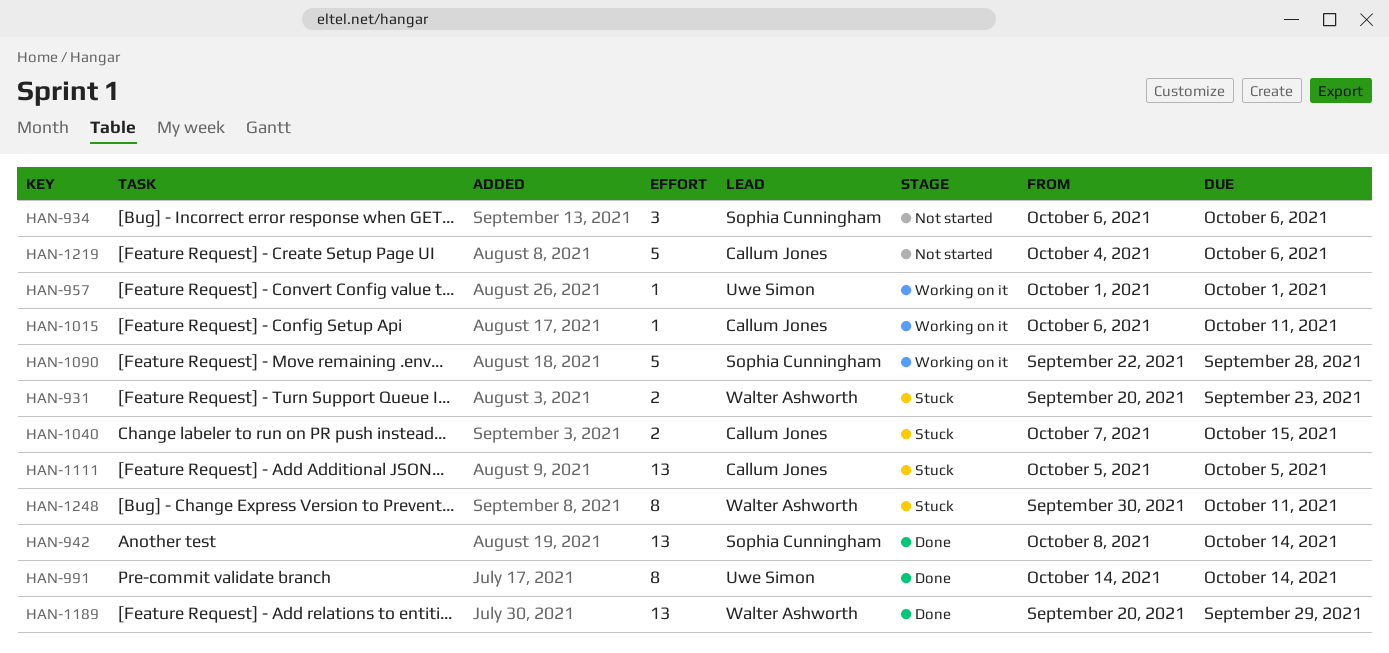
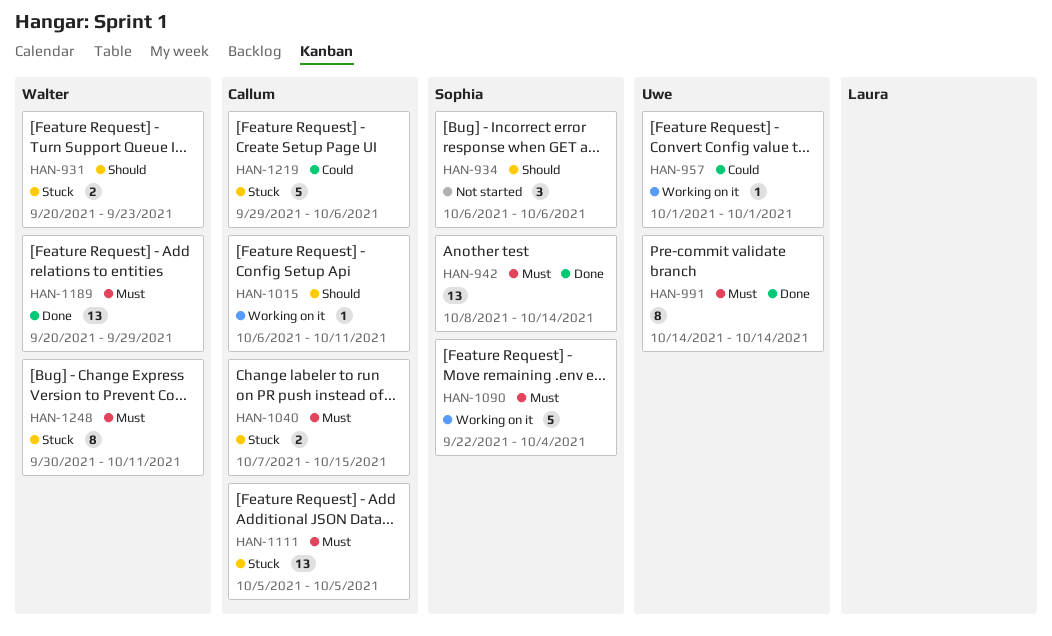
HAN-1090, due: Sep 28 -> Oct 4
HAN-1219, status: Not started -> Stuck
HAN-1219, start: Oct 4 -> Sep 29

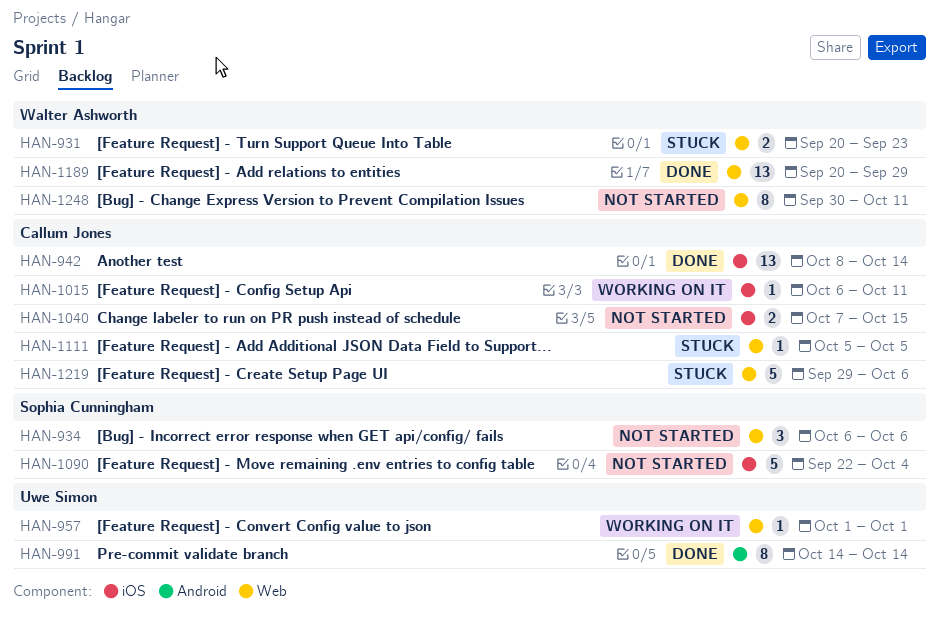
HAN-942, owner: Sophia Cunningham -> Callum Jones
HAN-1040, status: Stuck -> Not started
HAN-1090, status: Working on it -> Not started
HAN-1111, estimate: 13 -> 1
HAN-1248, status: Stuck -> Not started

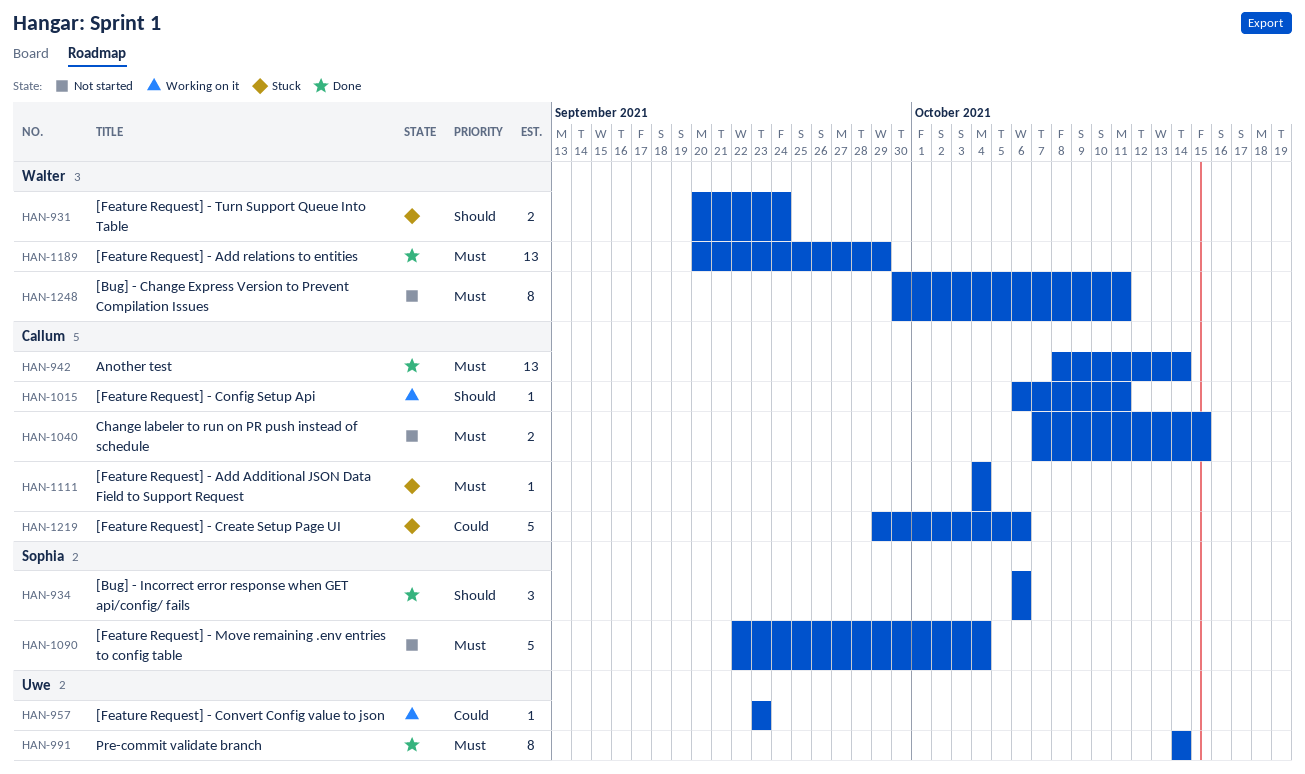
HAN-931, due: Sep 23 -> Sep 24
HAN-934, status: Not started -> Done
HAN-957, start: Oct 1 -> Sep 23
HAN-957, due: Oct 1 -> Sep 23
HAN-1111, start: Oct 5 -> Oct 4
HAN-1111, due: Oct 5 -> Oct 4

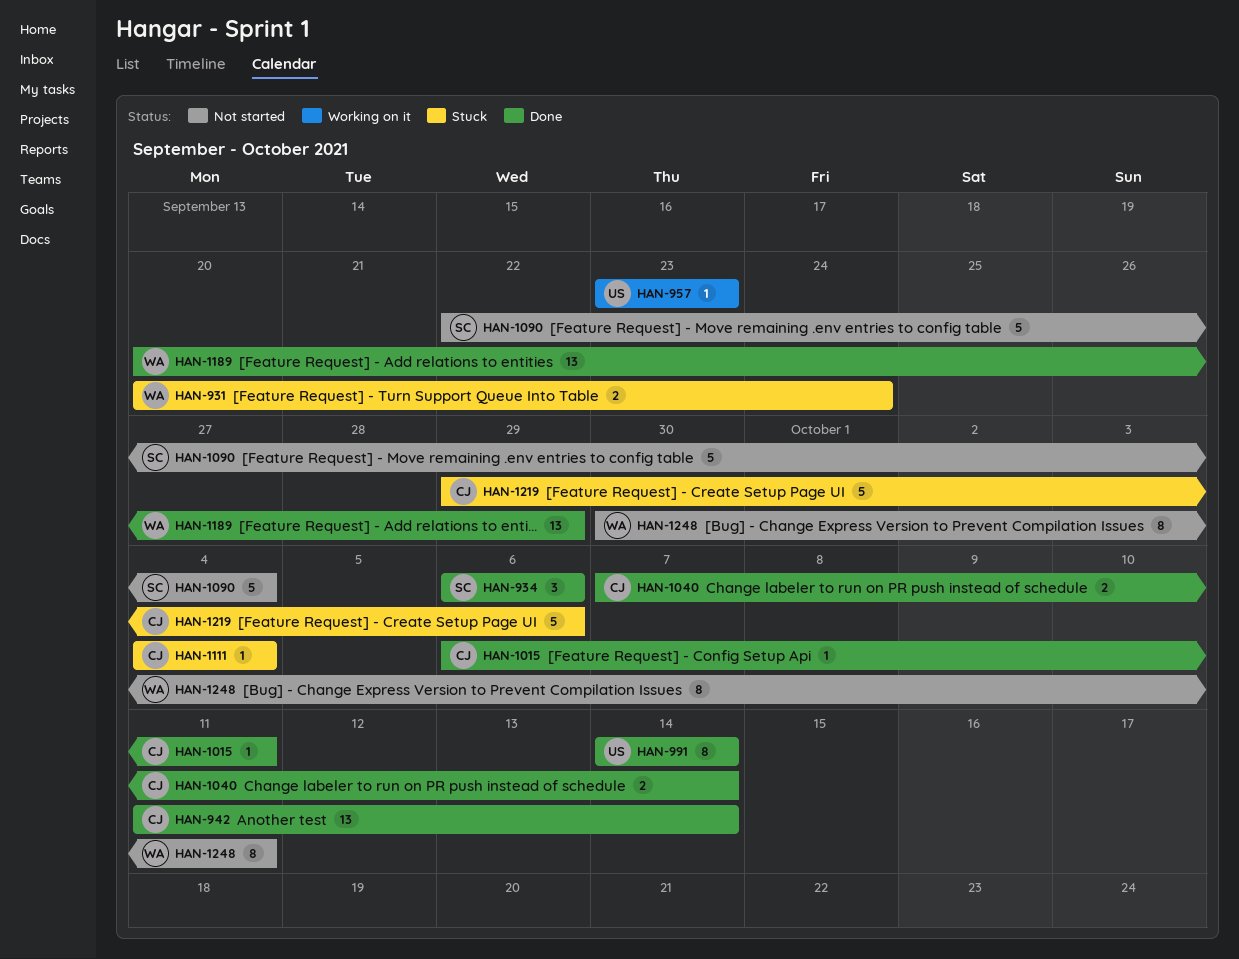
HAN-942, start: Oct 8 -> Oct 11
HAN-1015, status: Working on it -> Done
HAN-1040, status: Not started -> Done
HAN-1040, due: Oct 15 -> Oct 14

